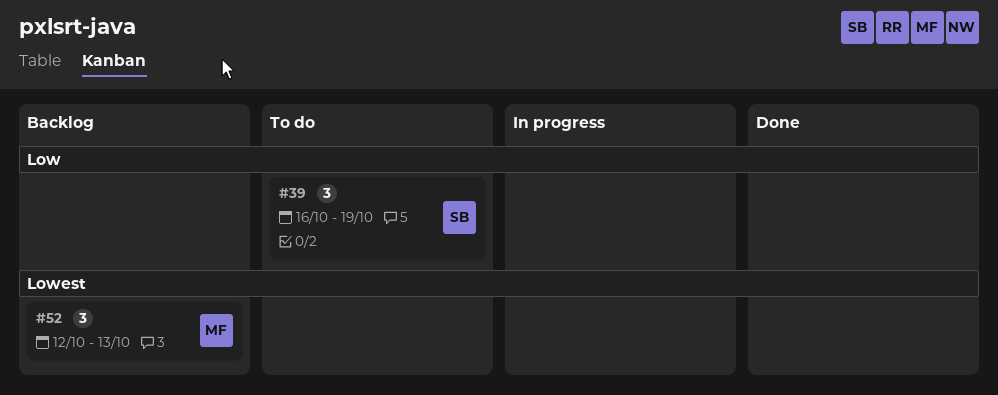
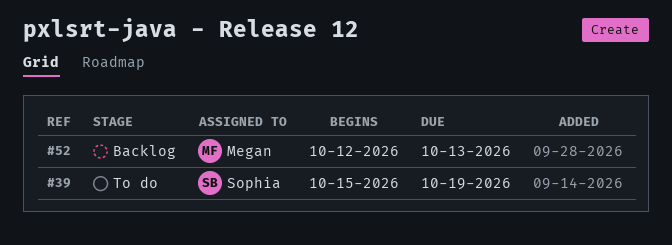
#39, start: Oct 16 -> Oct 15

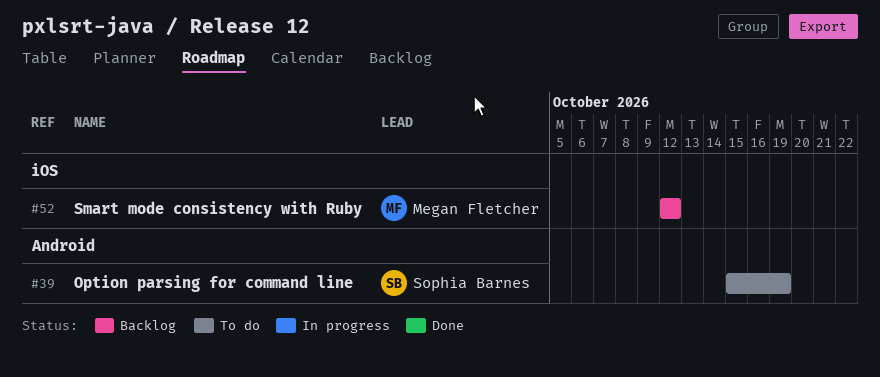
#52, due: Oct 13 -> Oct 12

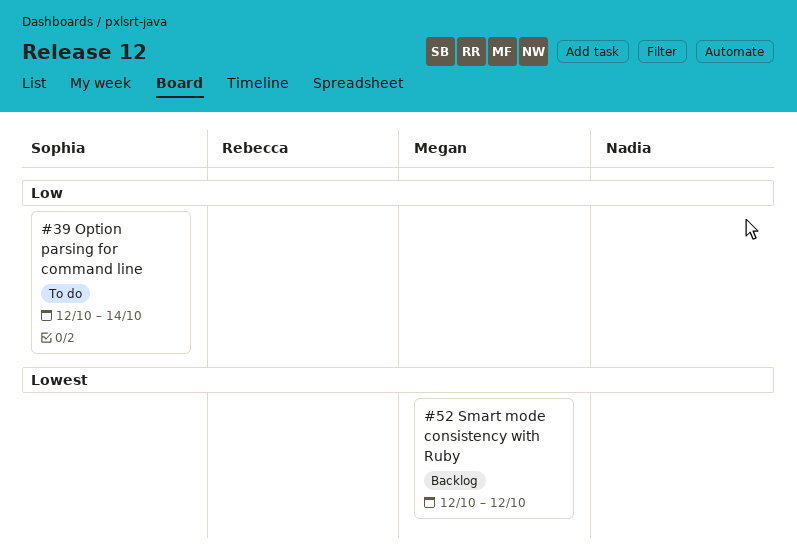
#39, start: Oct 15 -> Oct 12
#39, due: Oct 19 -> Oct 14

